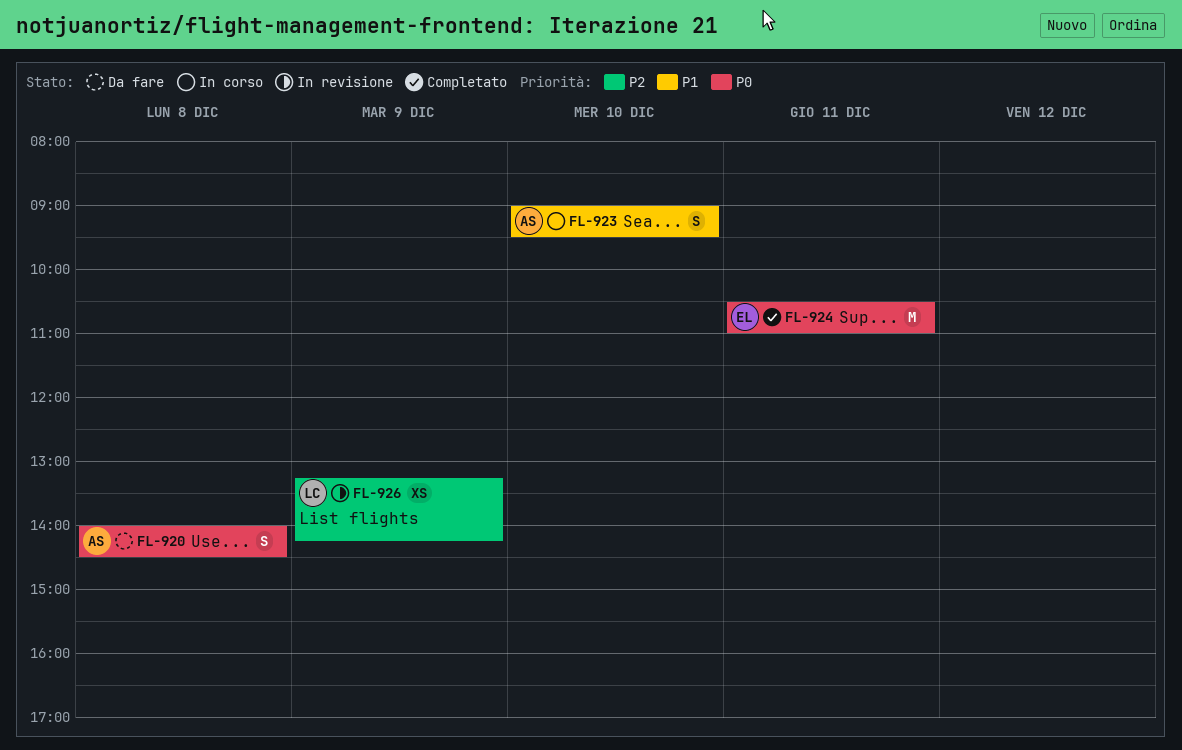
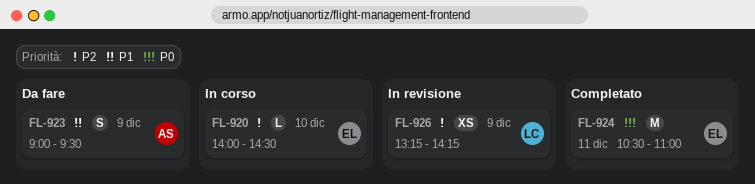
FL-920, status: Da fare -> In corso
FL-920, owner: AS -> EL
FL-920, priority: P0 -> P2
FL-920, estimate: S -> L
FL-920, day: Dec 8 -> Dec 10
FL-923, status: In corso -> Da fare
FL-923, day: Dec 10 -> Dec 9

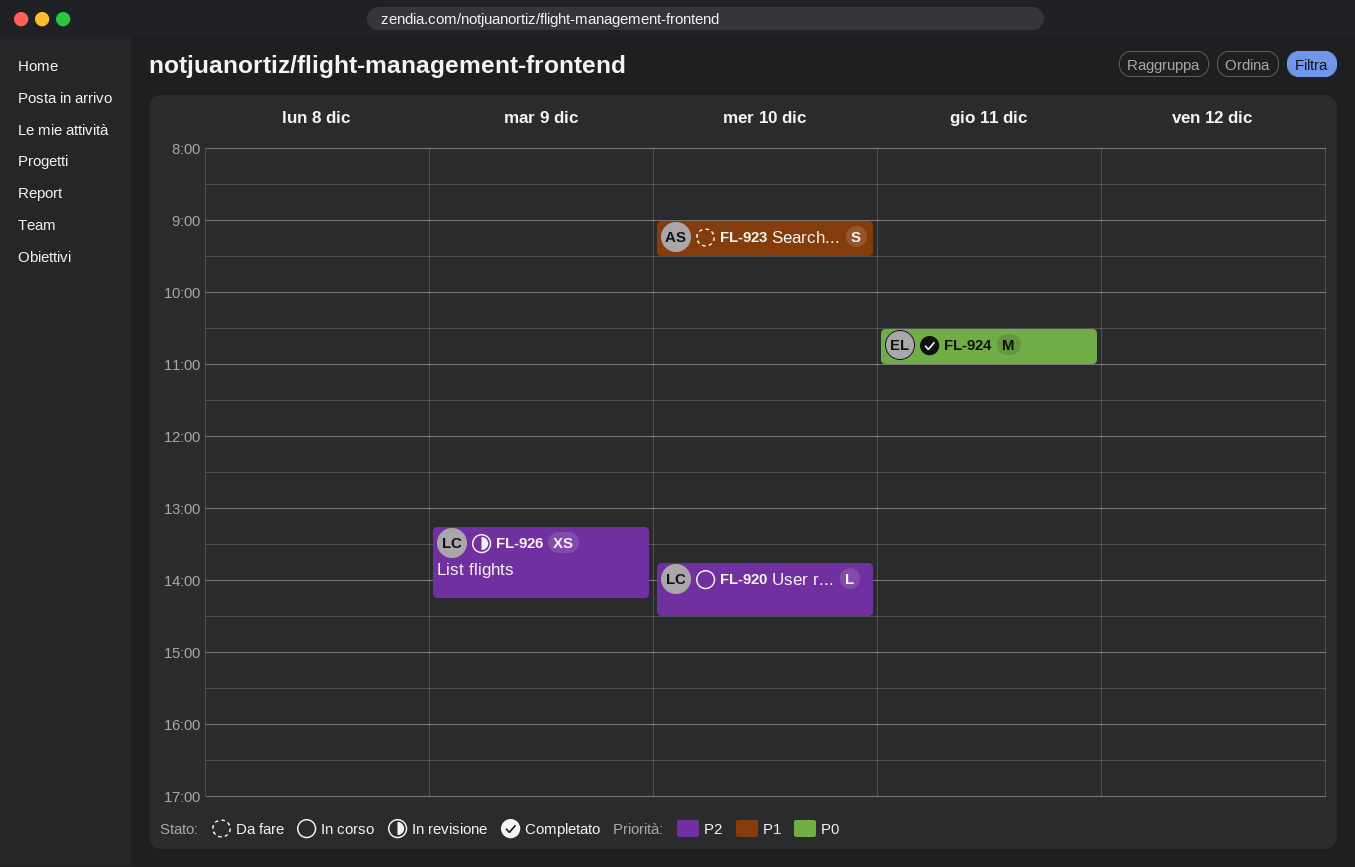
FL-920, owner: EL -> LC
FL-920, begins: 14:00 -> 13:45
FL-923, day: Dec 9 -> Dec 10

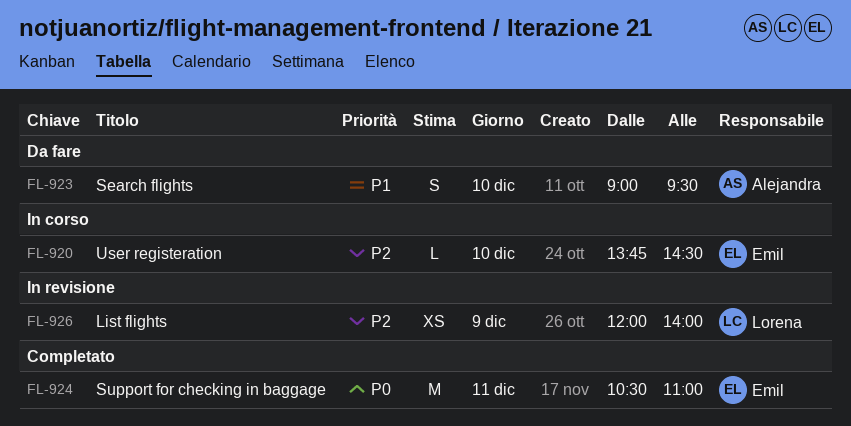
FL-920, owner: Lorena -> Emil
FL-926, begins: 13:15 -> 12:00
FL-926, ends: 14:15 -> 14:00

